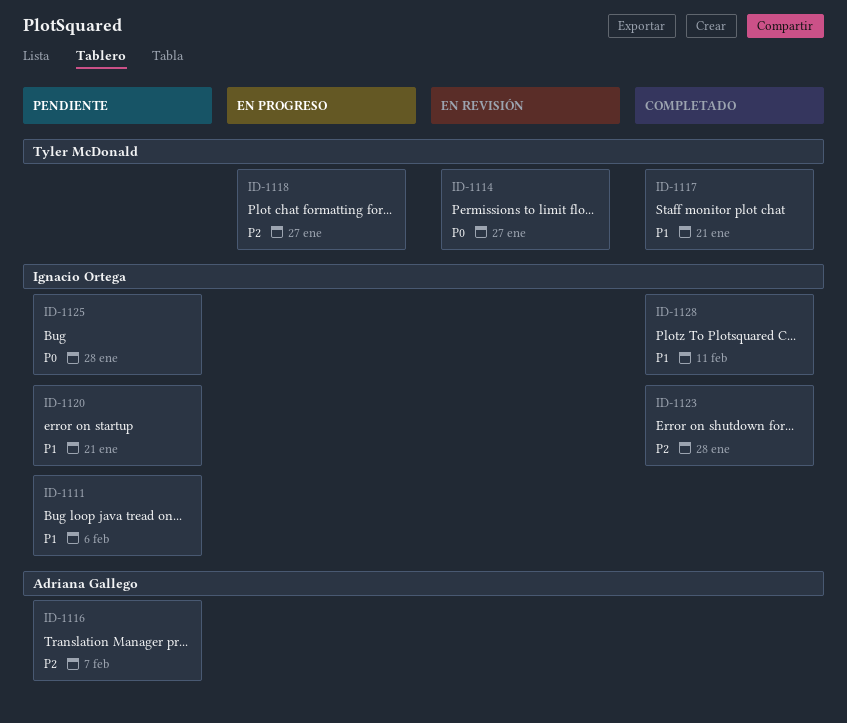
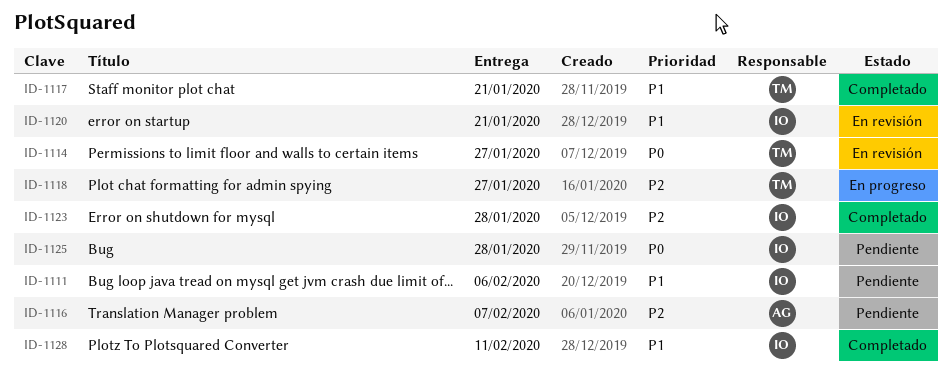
ID-1120, status: Pendiente -> En revisión

